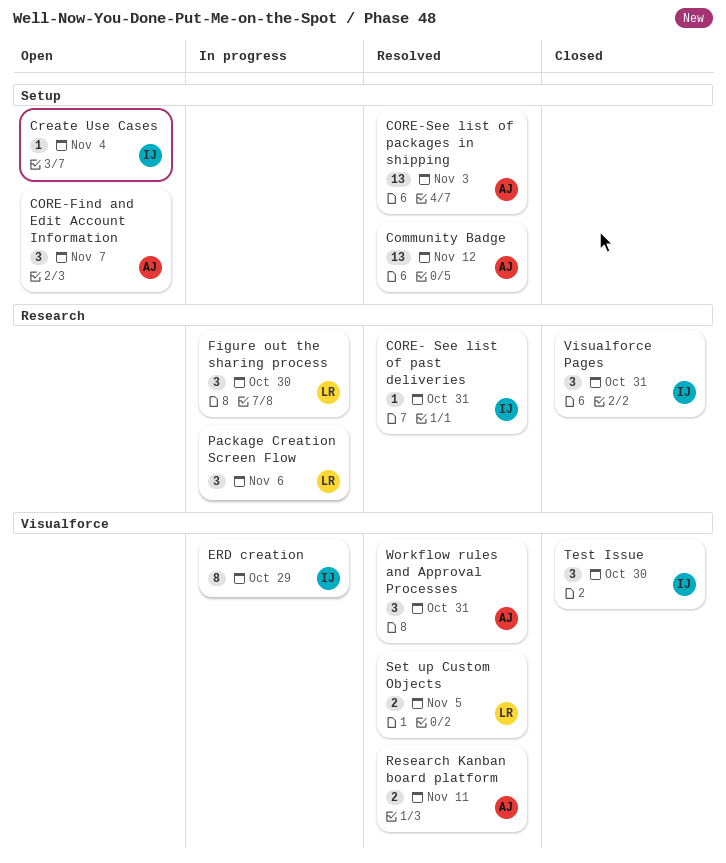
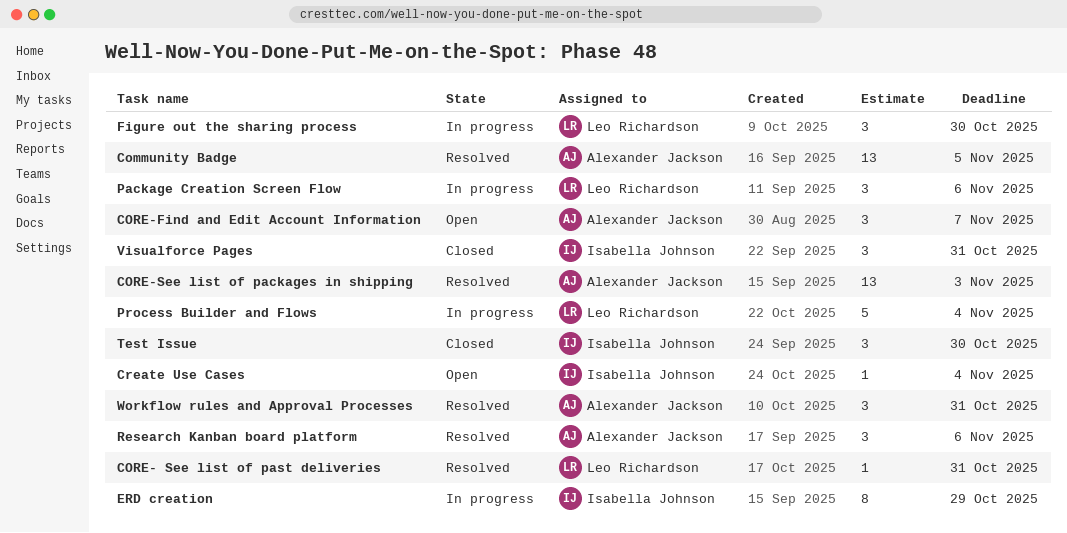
Community Badge, due: Nov 12 -> Nov 5
CORE- See list of past deliveries, owner: Isabella Johnson -> Leo Richardson
Process Builder and Flows: none -> present
Research Kanban board platform, estimate: 2 -> 3
Research Kanban board platform, due: Nov 11 -> Nov 6
Set up Custom Objects: present -> none

